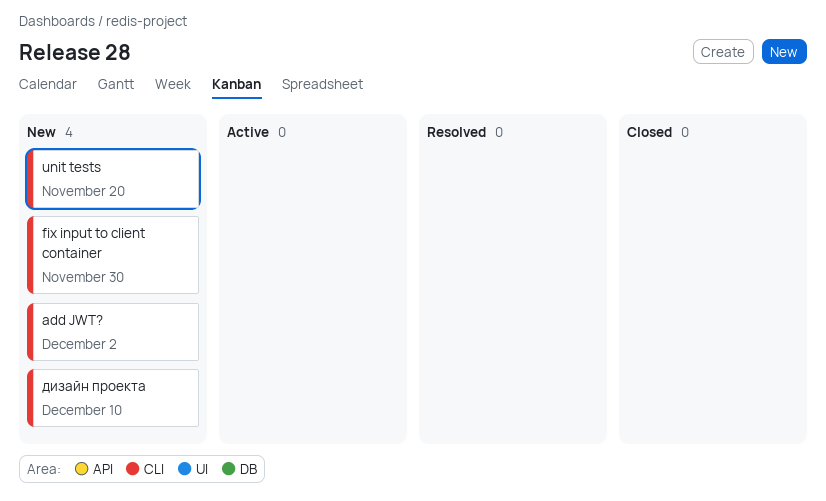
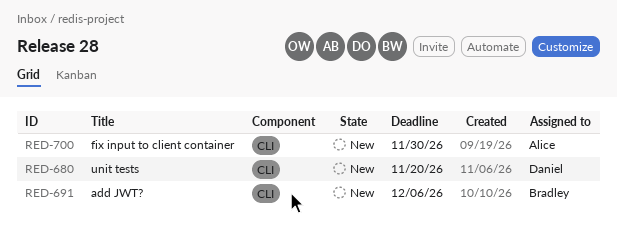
add JWT?, due: Dec 2 -> Dec 6
дизайн проекта: present -> none

